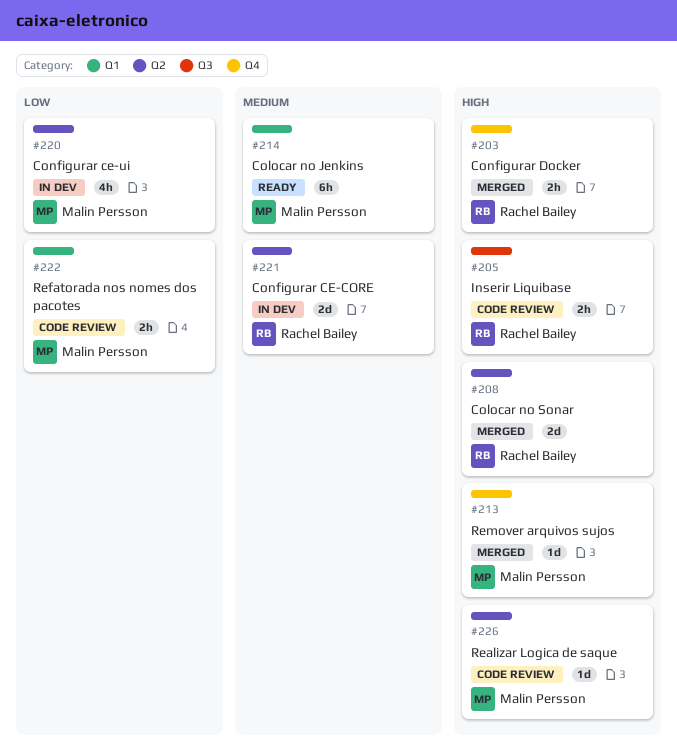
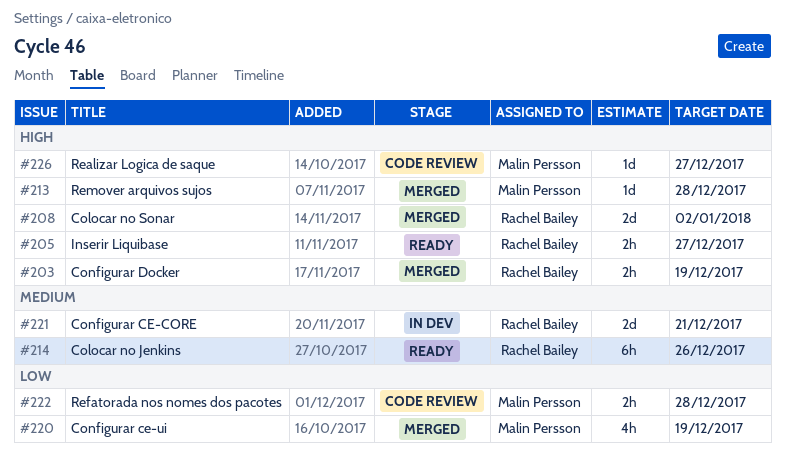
#205, status: Code review -> Ready
#214, owner: Malin Persson -> Rachel Bailey
#220, status: In dev -> Merged

